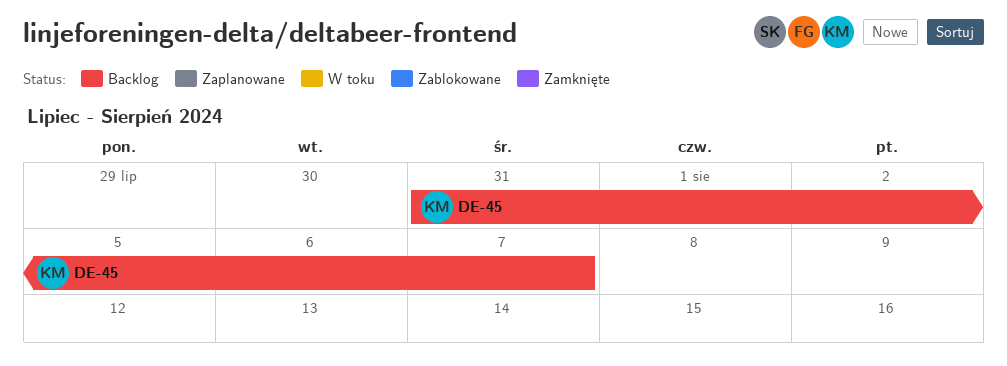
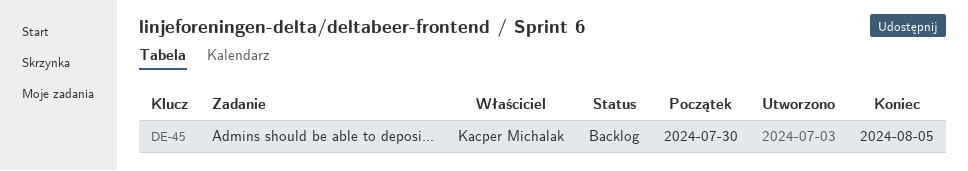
DE-45, start: Jul 31 -> Jul 30
DE-45, due: Aug 7 -> Aug 5

